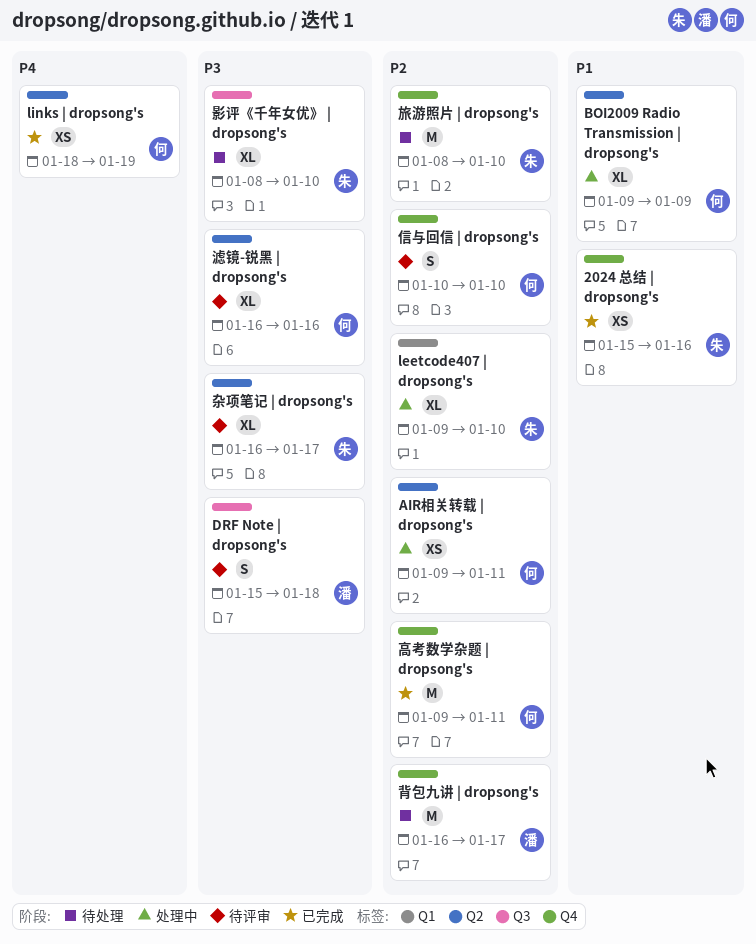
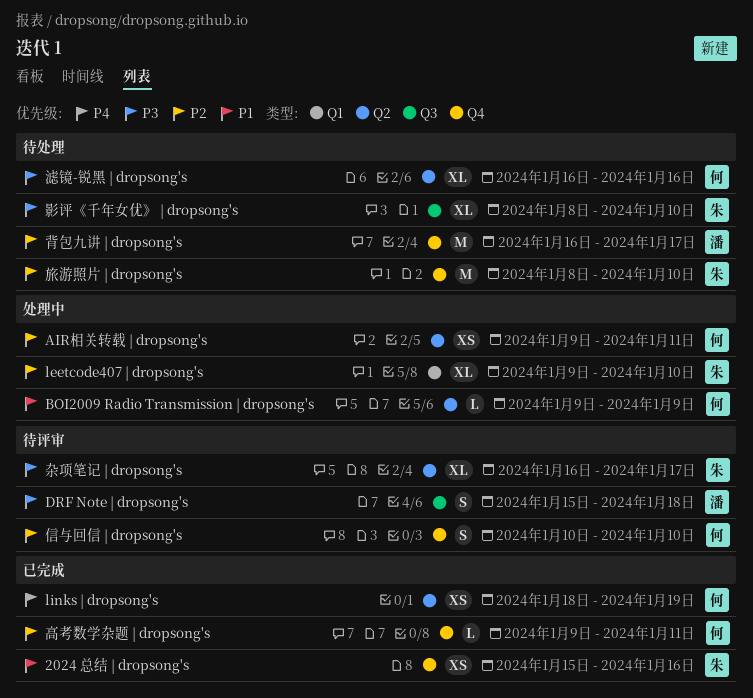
BOI2009 Radio Transmission | dropsong's, estimate: XL -> L
滤镜-锐黑 | dropsong's, status: 待评审 -> 待处理
高考数学杂题 | dropsong's, estimate: M -> L

